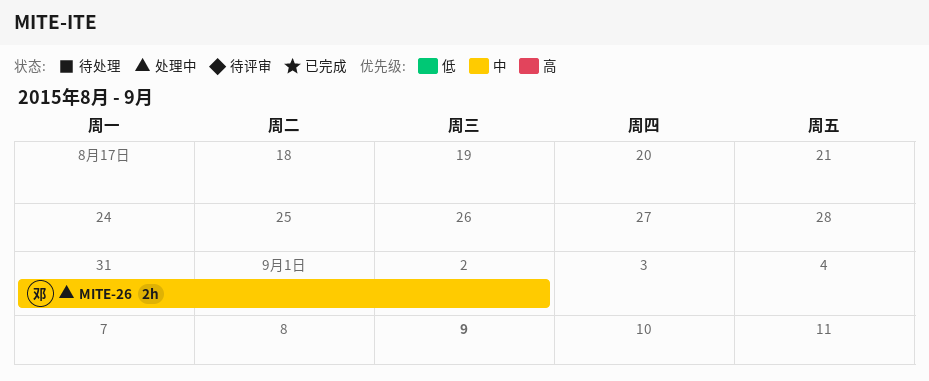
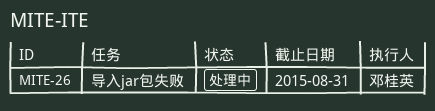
MITE-26, due: Sep 2 -> Aug 31

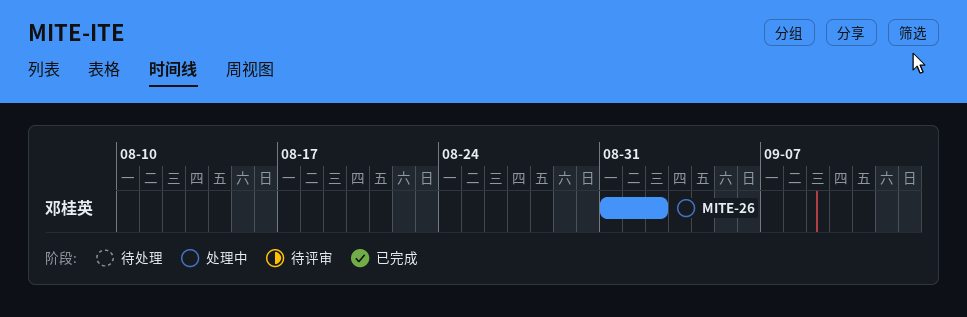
MITE-26, due: Aug 31 -> Sep 2

